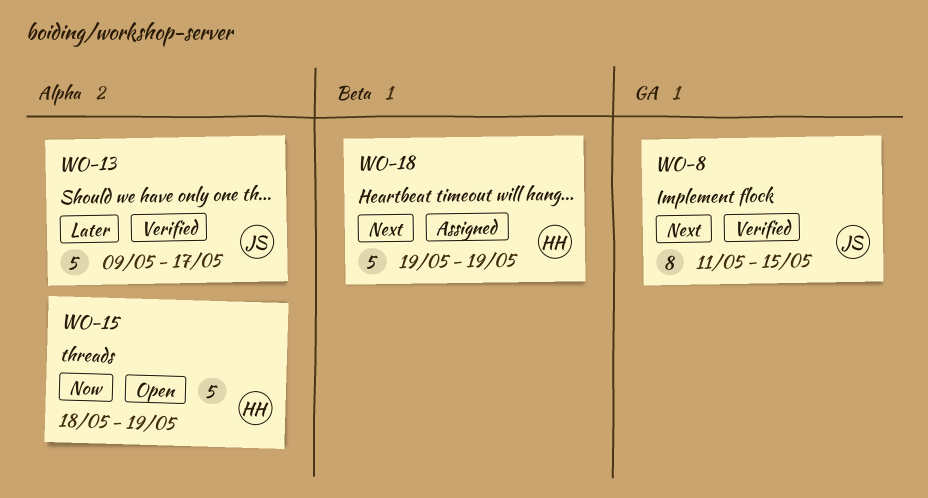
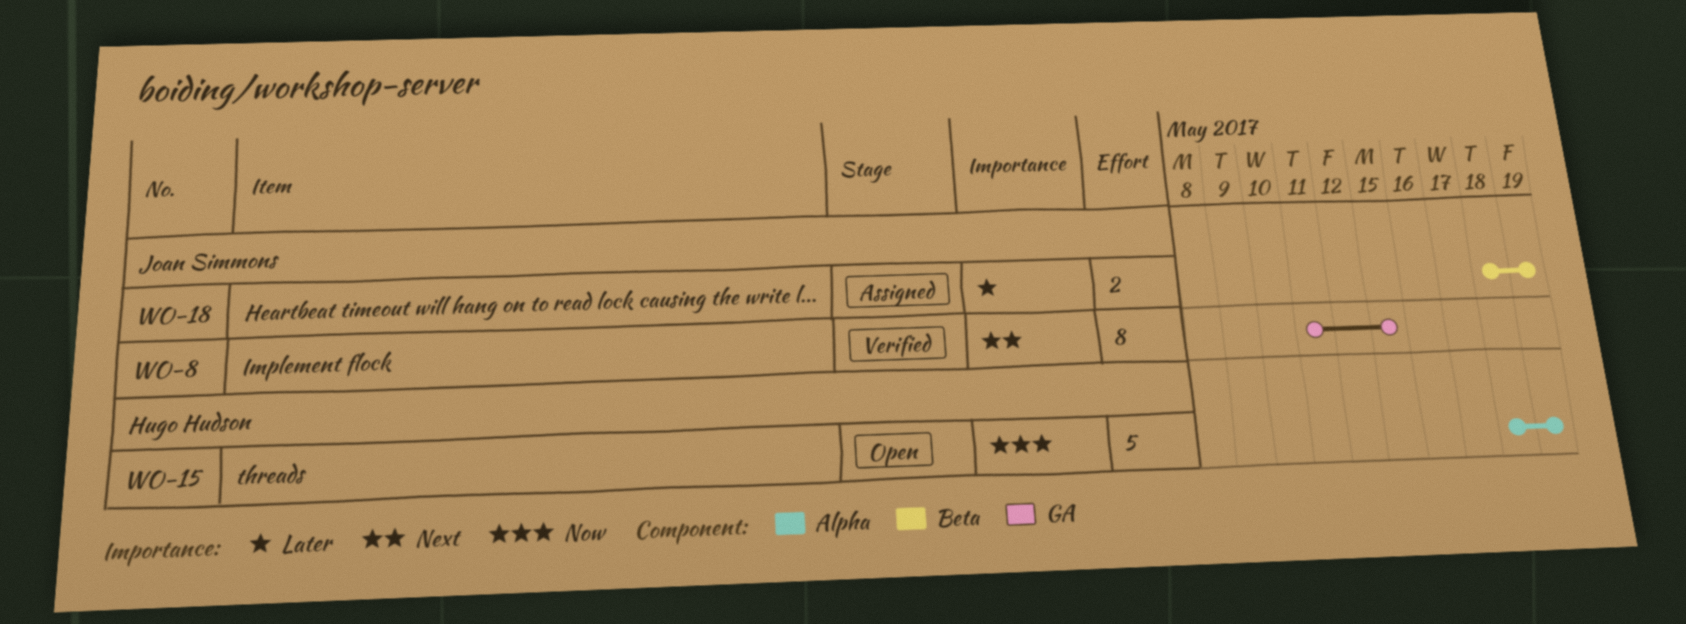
WO-13: present -> none
WO-18, owner: Hugo Hudson -> Joan Simmons
WO-18, priority: Next -> Later
WO-18, estimate: 5 -> 2
WO-18, start: May 19 -> May 18

